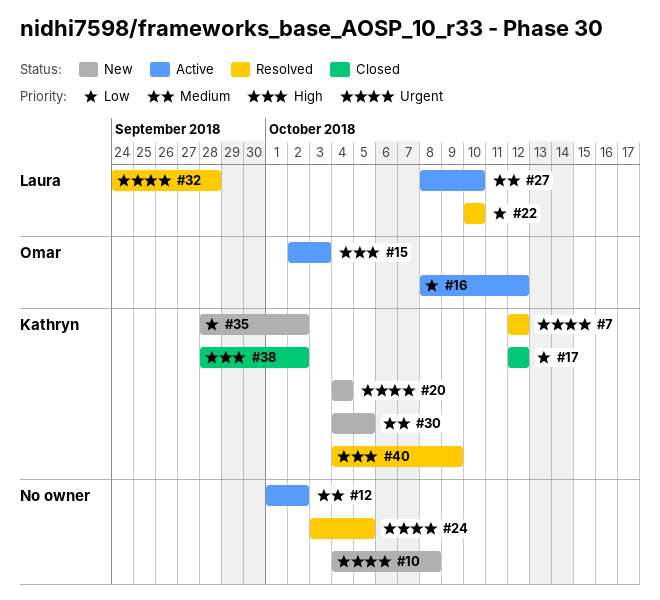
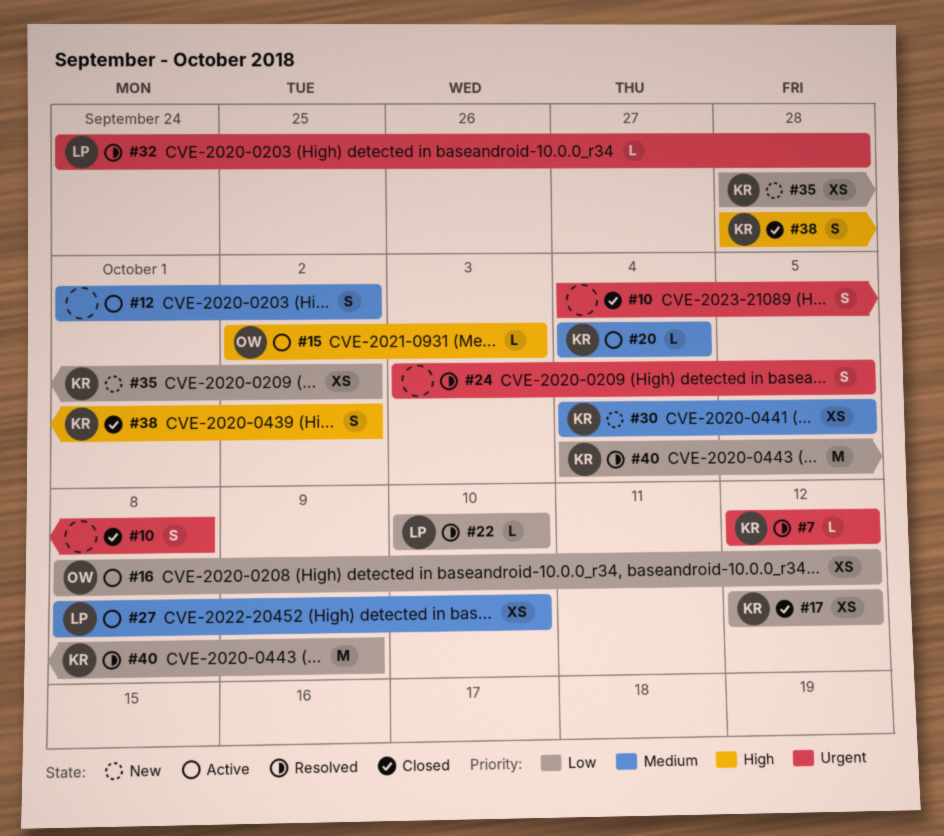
#10, status: New -> Closed
#20, status: New -> Active
#20, priority: Urgent -> Medium
#40, priority: High -> Low

